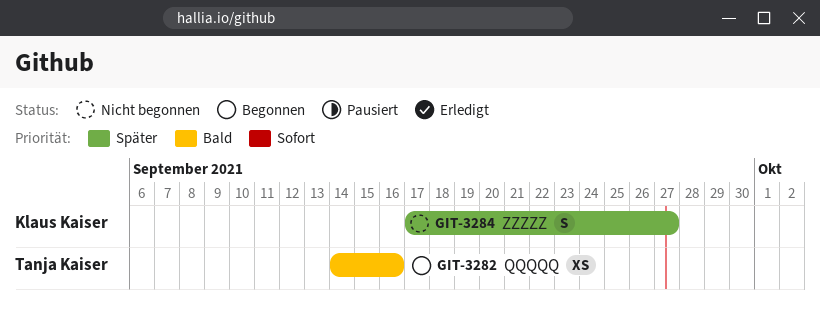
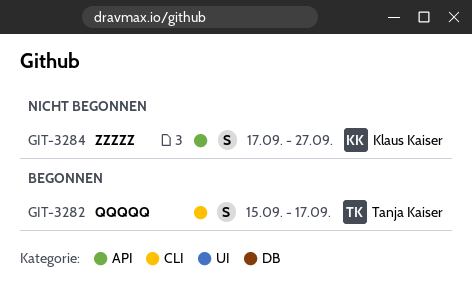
GIT-3282, estimate: XS -> S
GIT-3282, start: Sep 14 -> Sep 15
GIT-3282, due: Sep 16 -> Sep 17

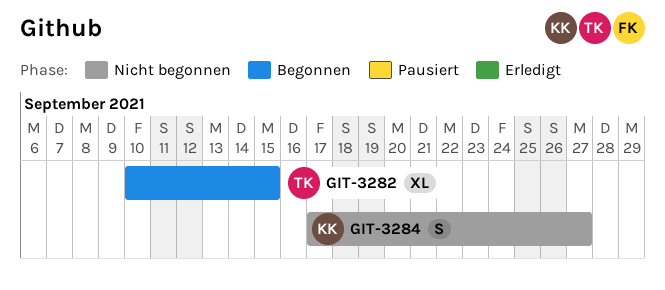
GIT-3282, estimate: S -> XL
GIT-3282, start: Sep 15 -> Sep 10
GIT-3282, due: Sep 17 -> Sep 15

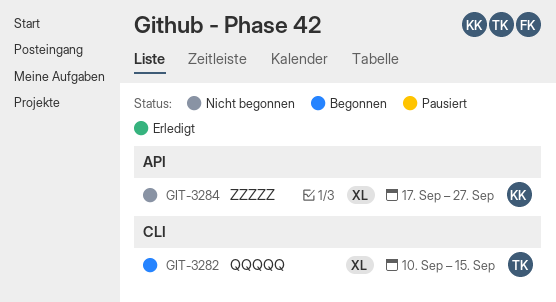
GIT-3284, estimate: S -> XL

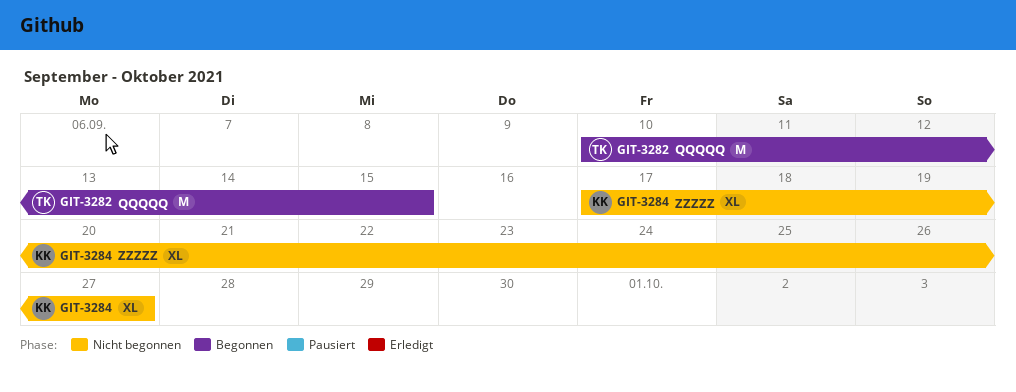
GIT-3282, estimate: XL -> M

